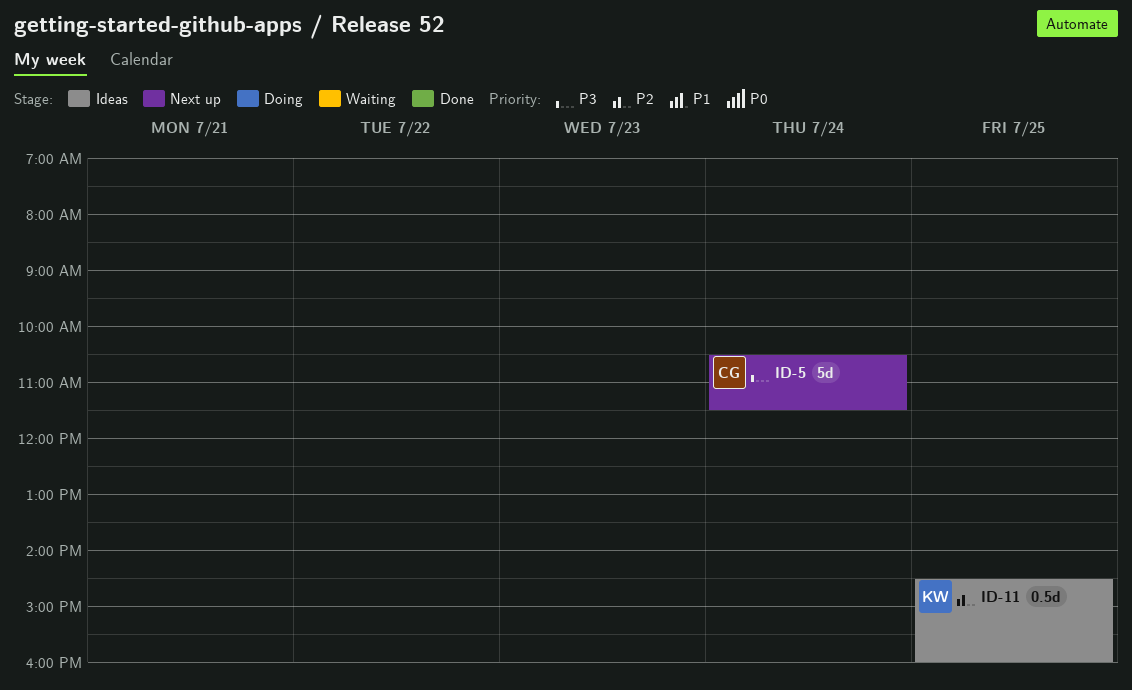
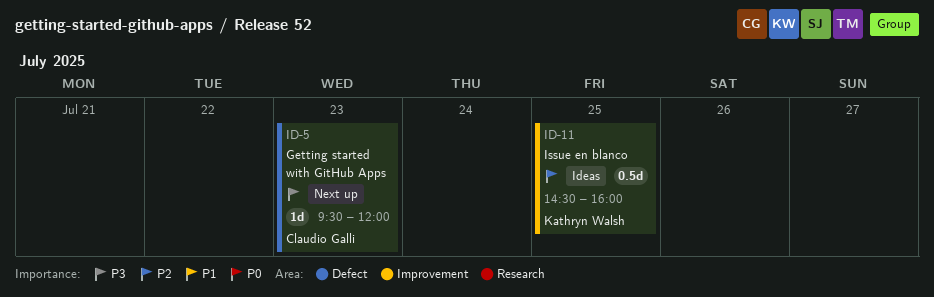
ID-5, estimate: 5d -> 1d
ID-5, day: Jul 24 -> Jul 23
ID-5, begins: 10:30 -> 09:30
ID-5, ends: 11:30 -> 12:00

